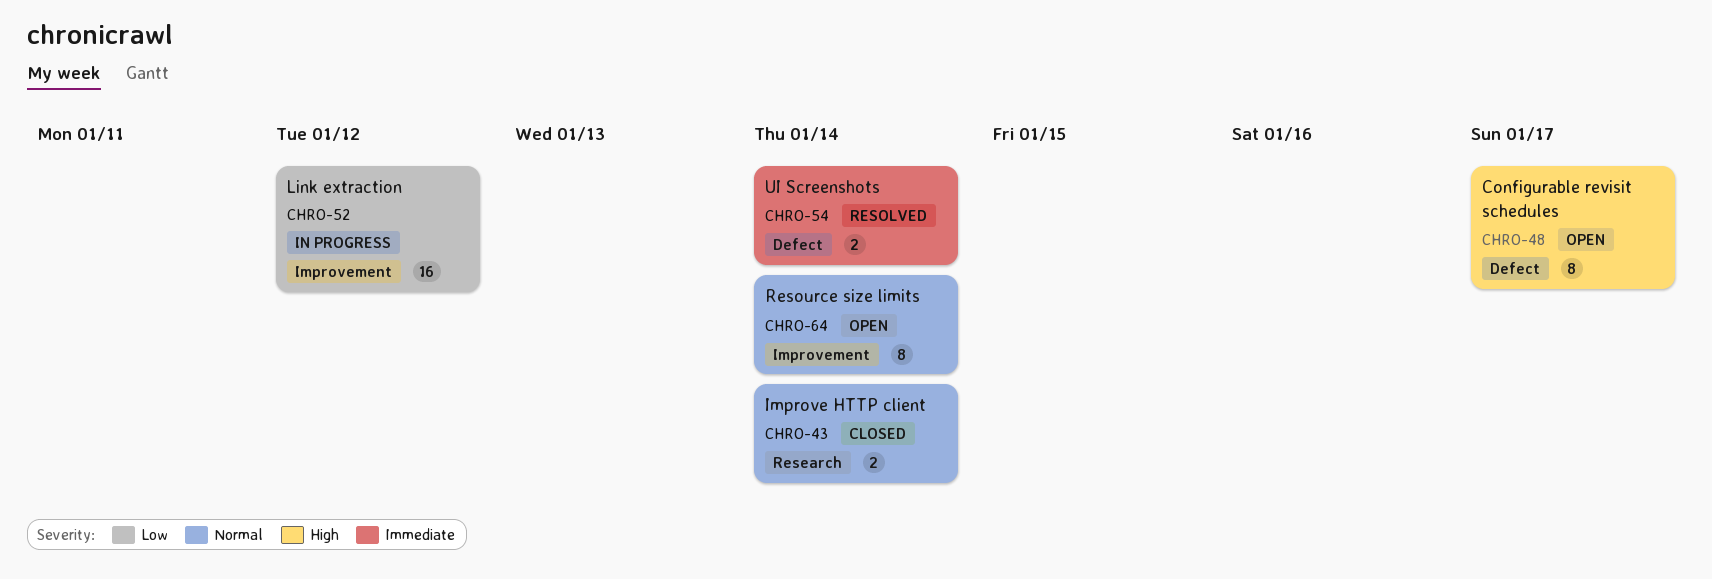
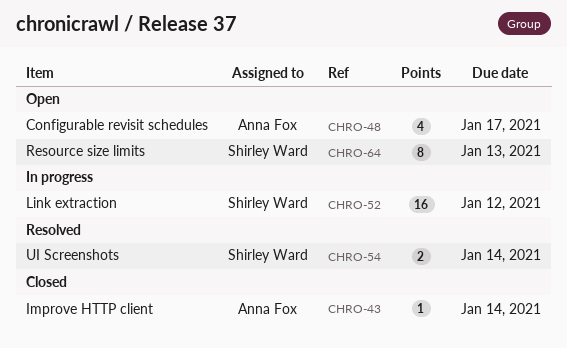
CHRO-43, estimate: 2 -> 1
CHRO-48, estimate: 8 -> 4
CHRO-64, due: Jan 14 -> Jan 13

